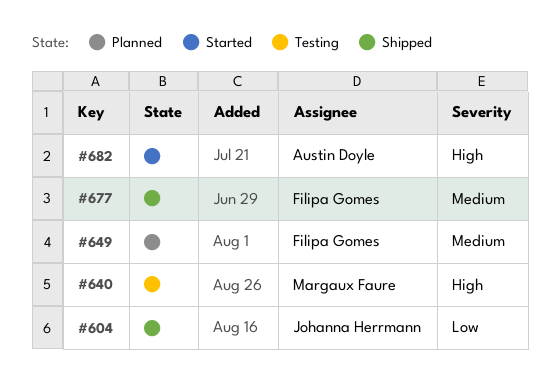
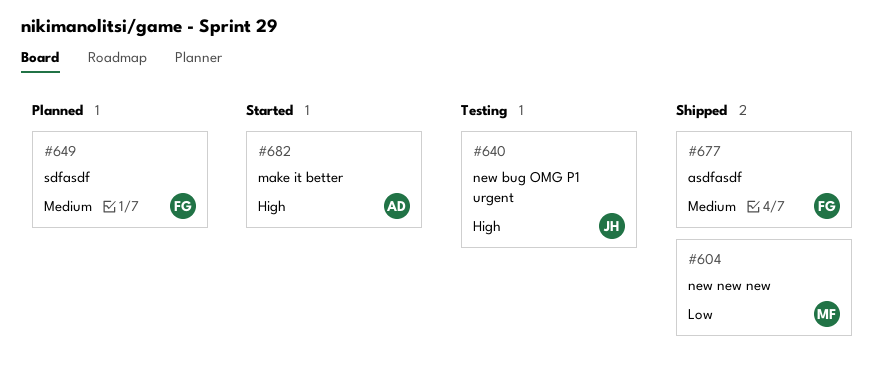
#604, owner: Johanna Herrmann -> Margaux Faure
#640, owner: Margaux Faure -> Johanna Herrmann

